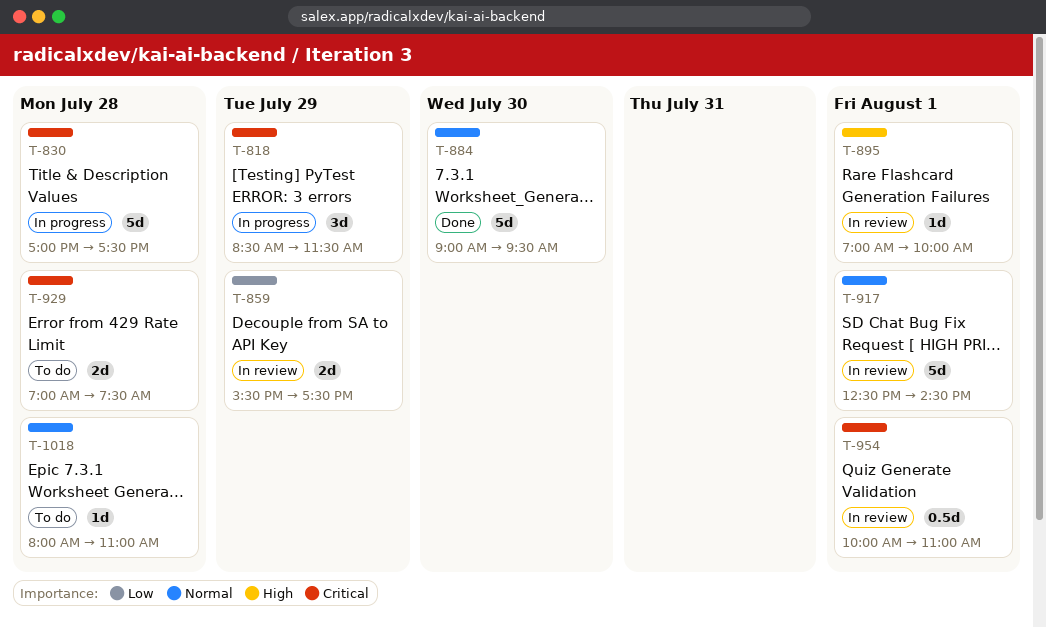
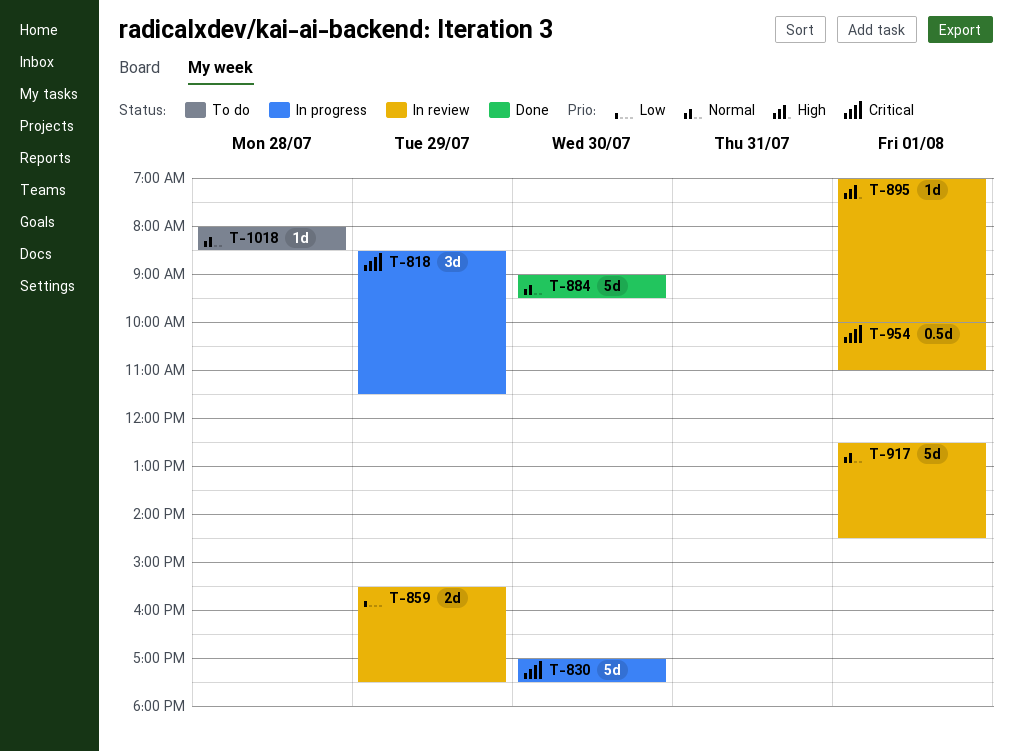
T-830, day: Jul 28 -> Jul 30
T-929: present -> none
T-1018, ends: 11:00 -> 08:30

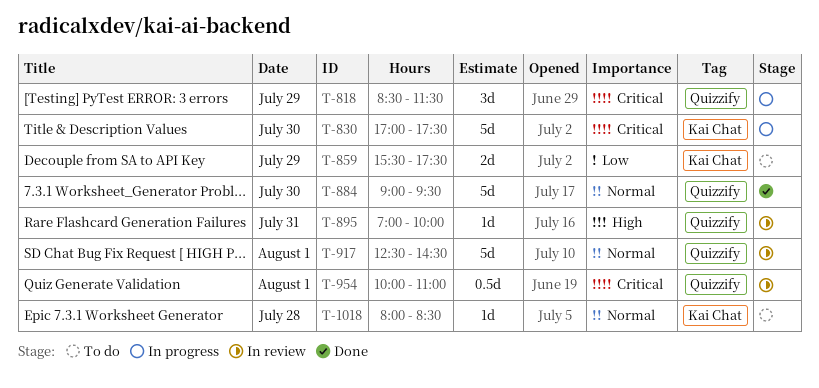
T-859, status: In review -> To do
T-895, day: Aug 1 -> Jul 31

